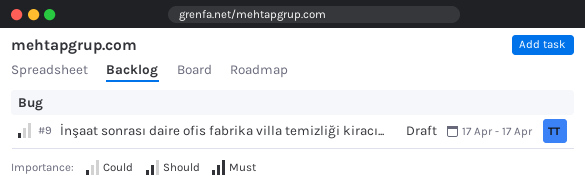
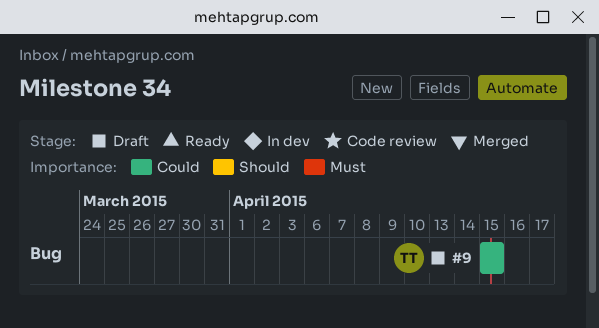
#9, start: Apr 17 -> Apr 15
#9, due: Apr 17 -> Apr 15

